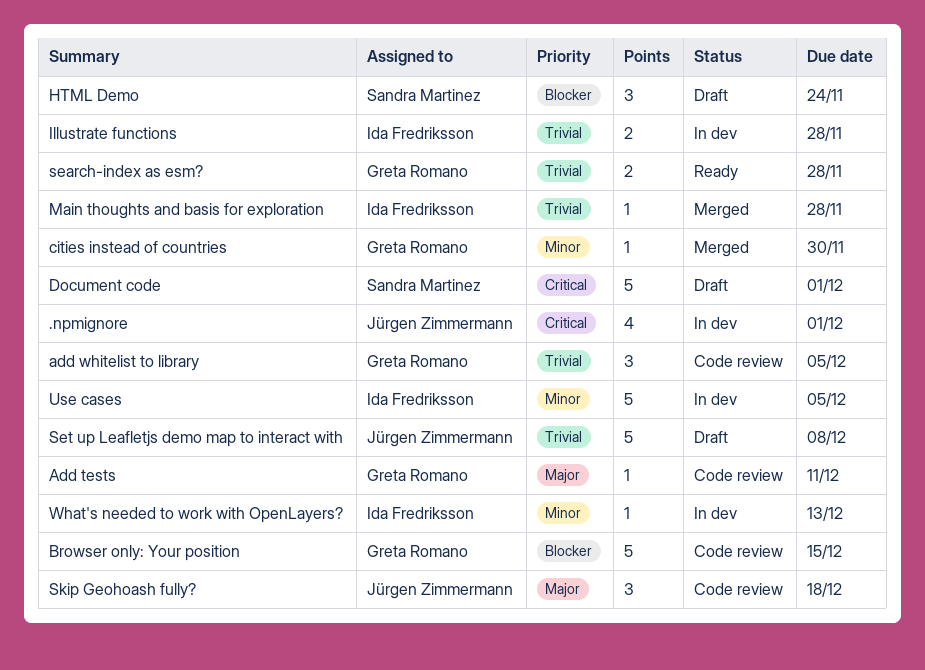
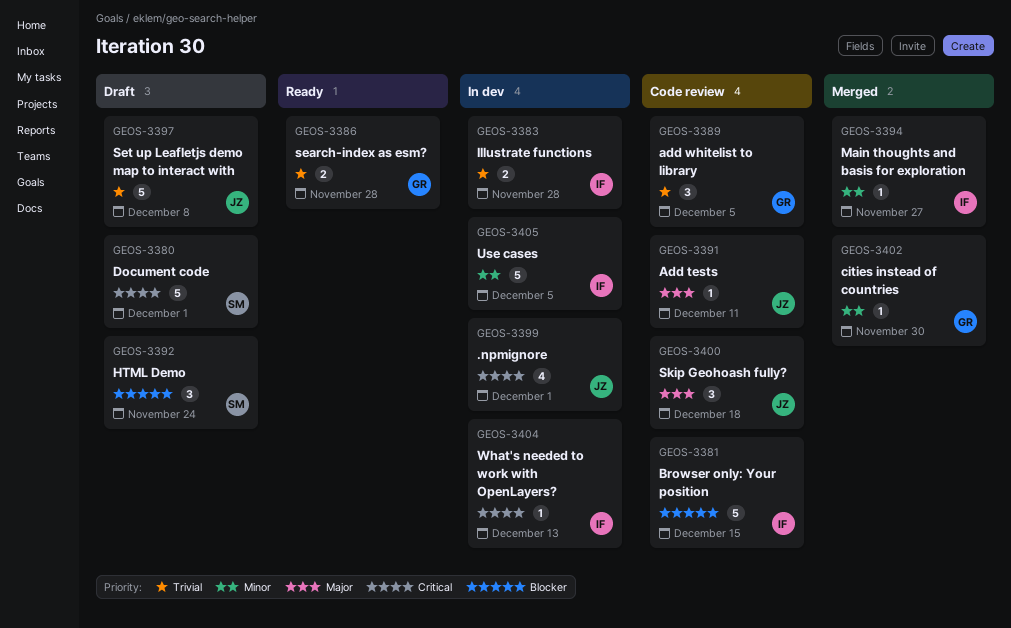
Add tests, owner: Greta Romano -> Jürgen Zimmermann
Browser only: Your position, owner: Greta Romano -> Ida Fredriksson
Main thoughts and basis for exploration, priority: Trivial -> Minor
Main thoughts and basis for exploration, due: Nov 28 -> Nov 27
What's needed to work with OpenLayers?, priority: Minor -> Critical

